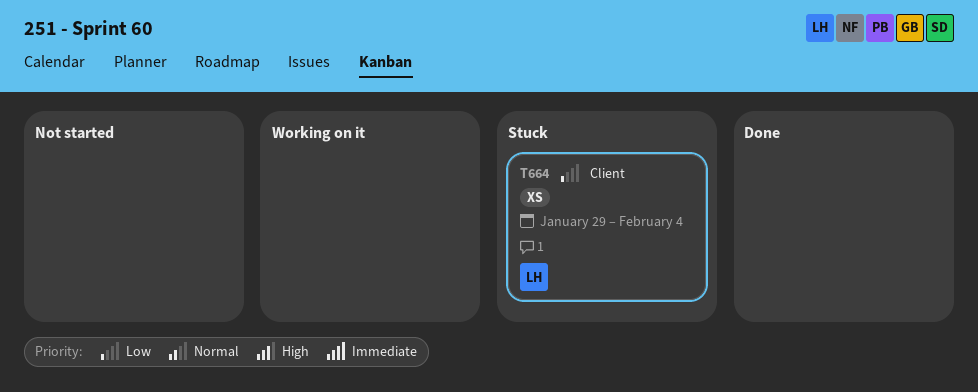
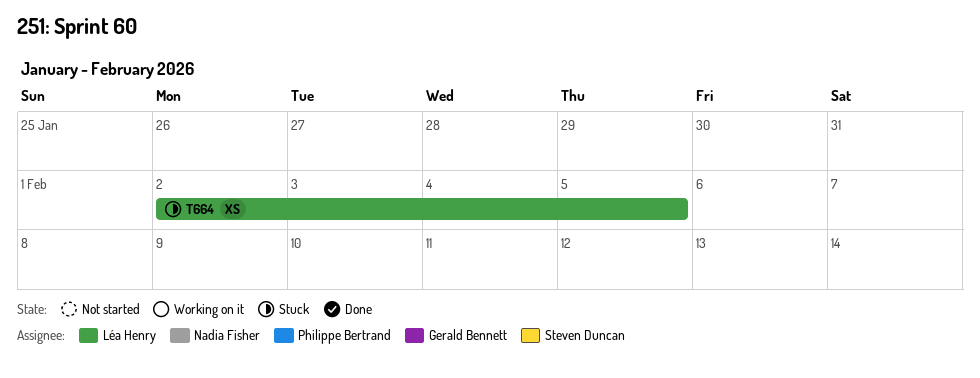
T664, start: Jan 29 -> Feb 2
T664, due: Feb 4 -> Feb 5

